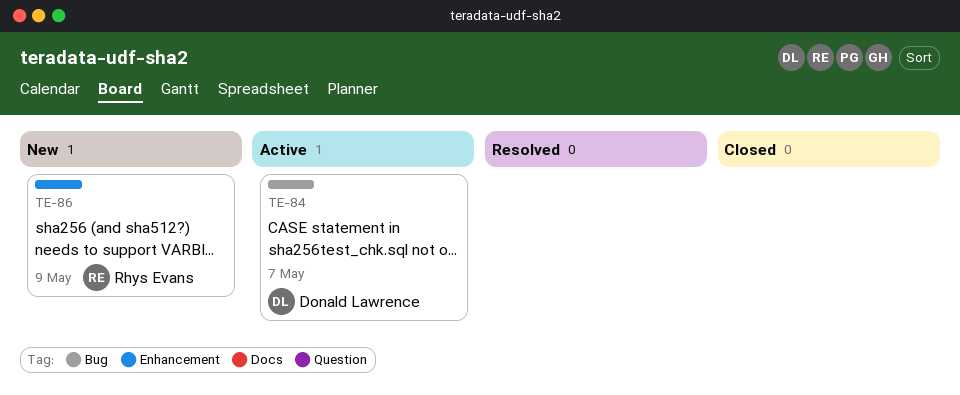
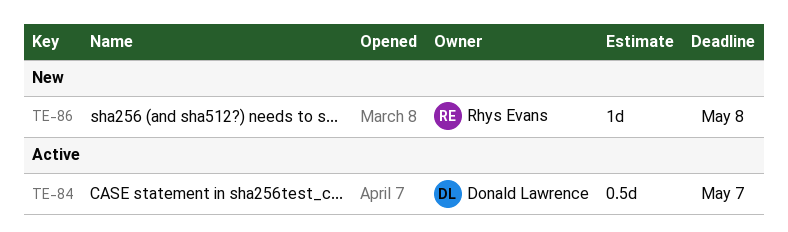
TE-86, due: May 9 -> May 8

